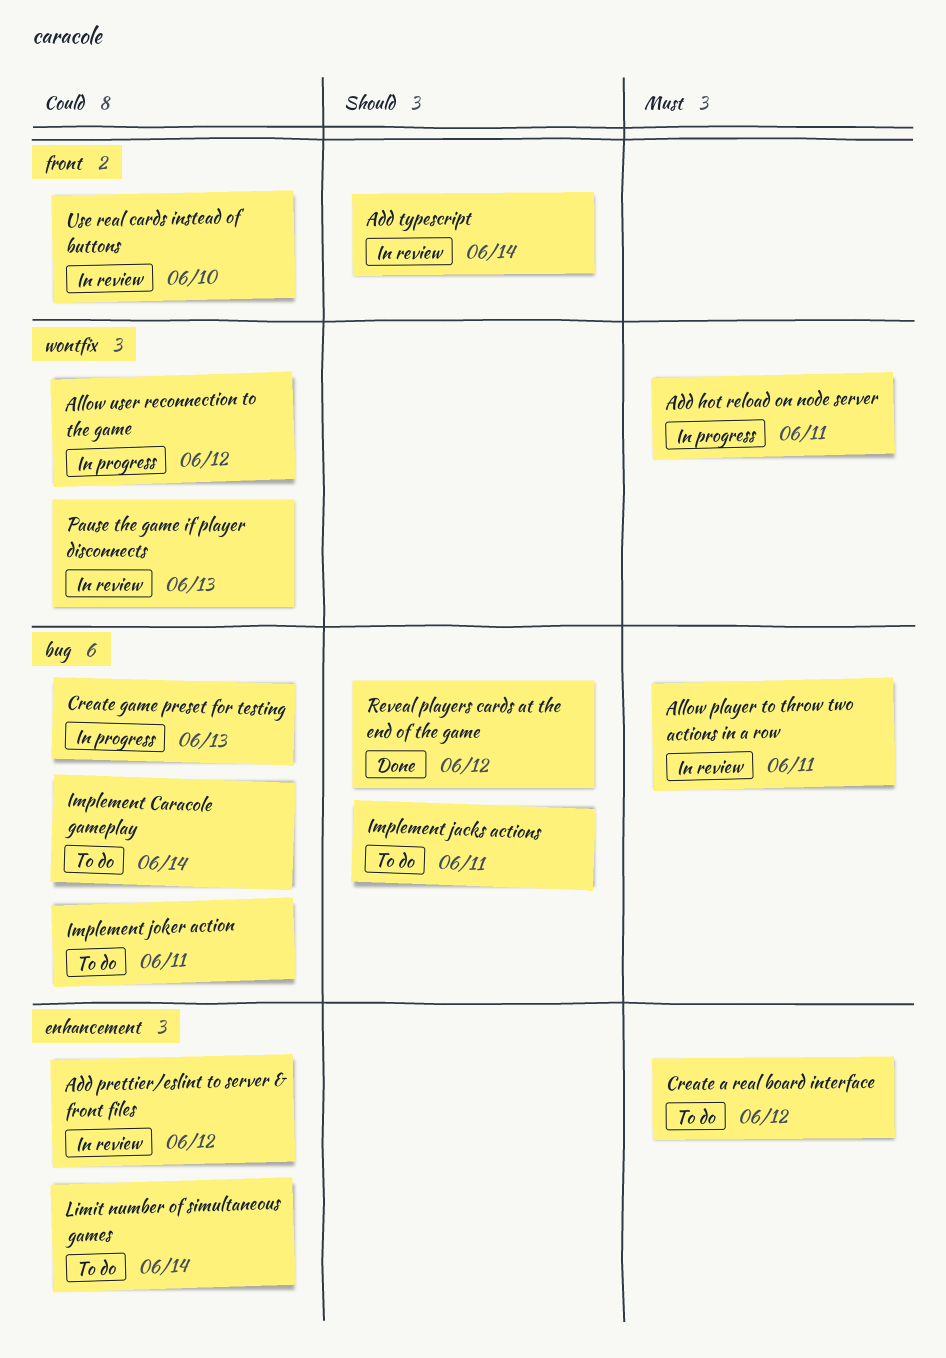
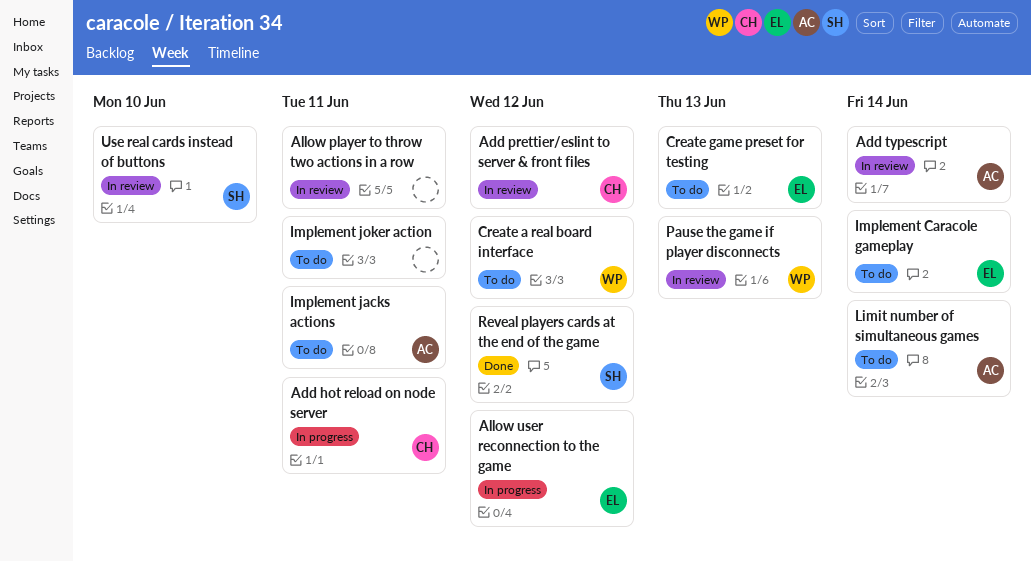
Create game preset for testing, status: In progress -> To do

